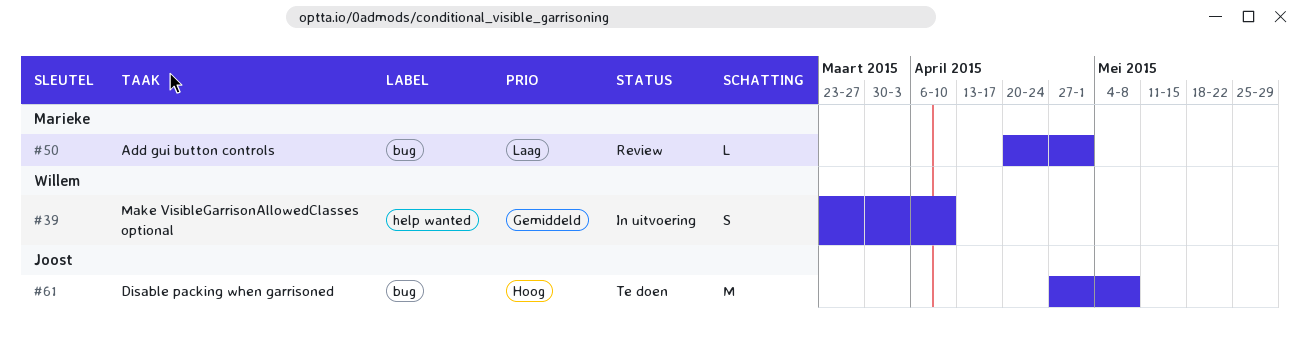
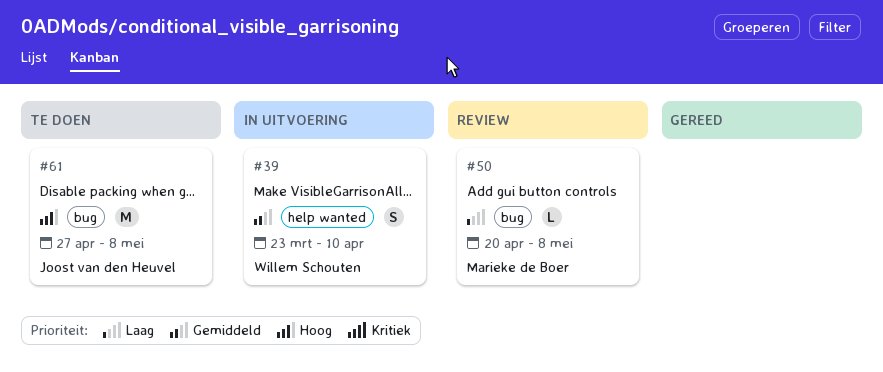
#50, due: May 1 -> May 8

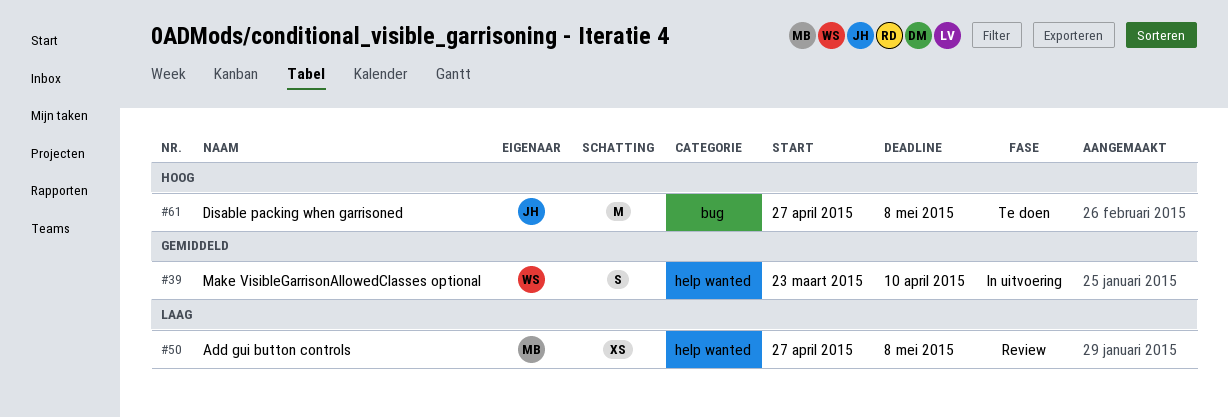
#50, label: bug -> help wanted
#50, estimate: L -> XS
#50, start: Apr 20 -> Apr 27

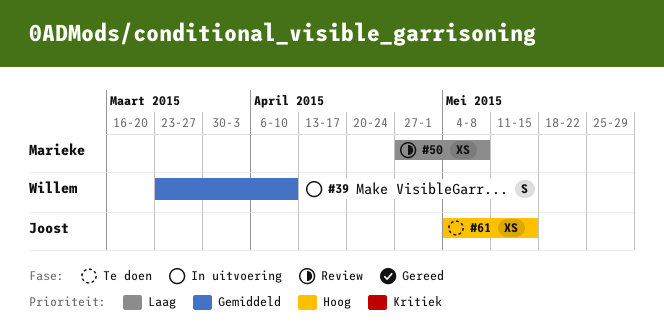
#61, estimate: M -> XS
#61, start: Apr 27 -> May 4
#61, due: May 8 -> May 15

